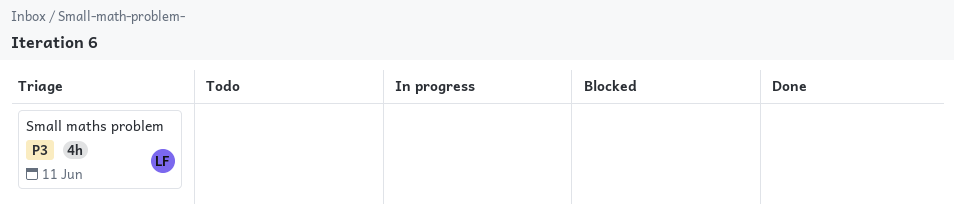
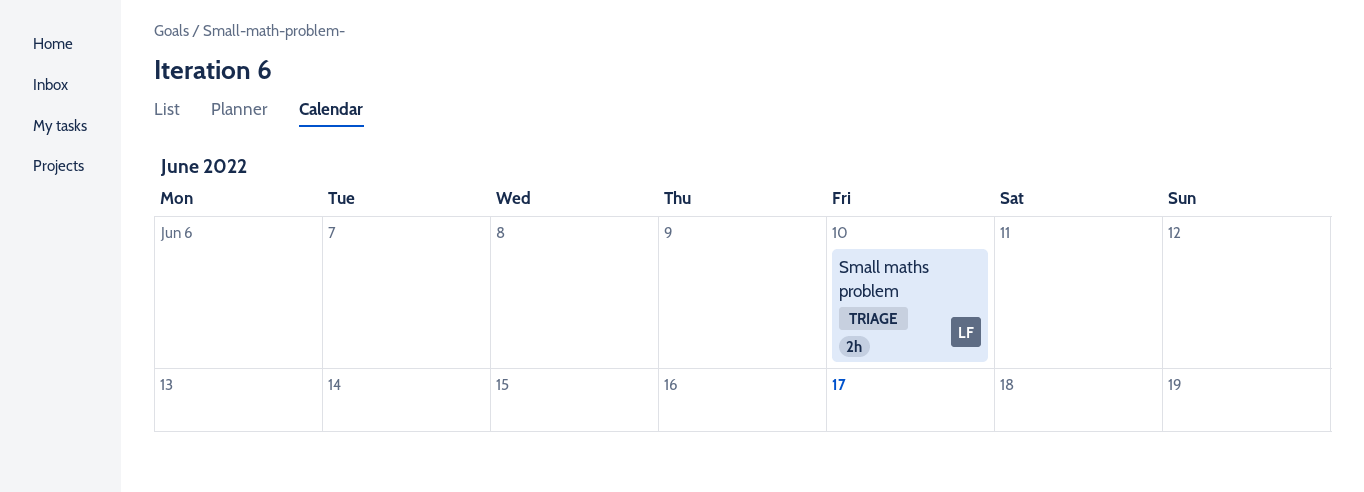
Small maths problem, estimate: 4h -> 2h
Small maths problem, due: Jun 11 -> Jun 10

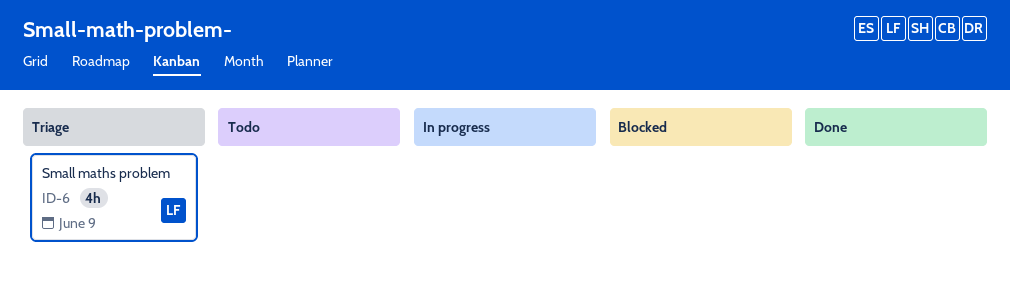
Small maths problem, estimate: 2h -> 4h
Small maths problem, due: Jun 10 -> Jun 9

